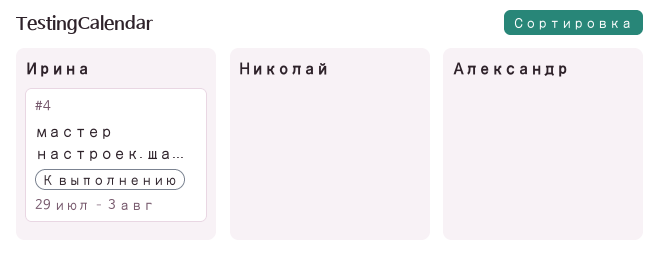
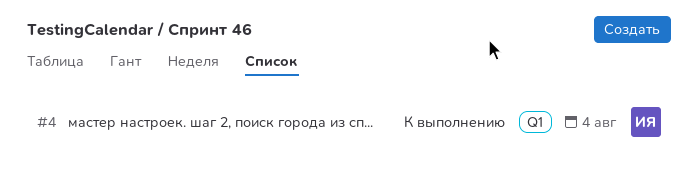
#4, due: Aug 3 -> Aug 4

